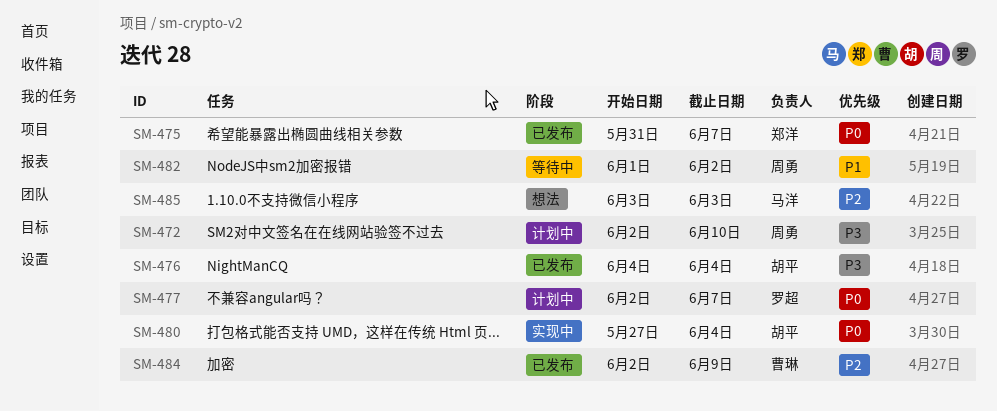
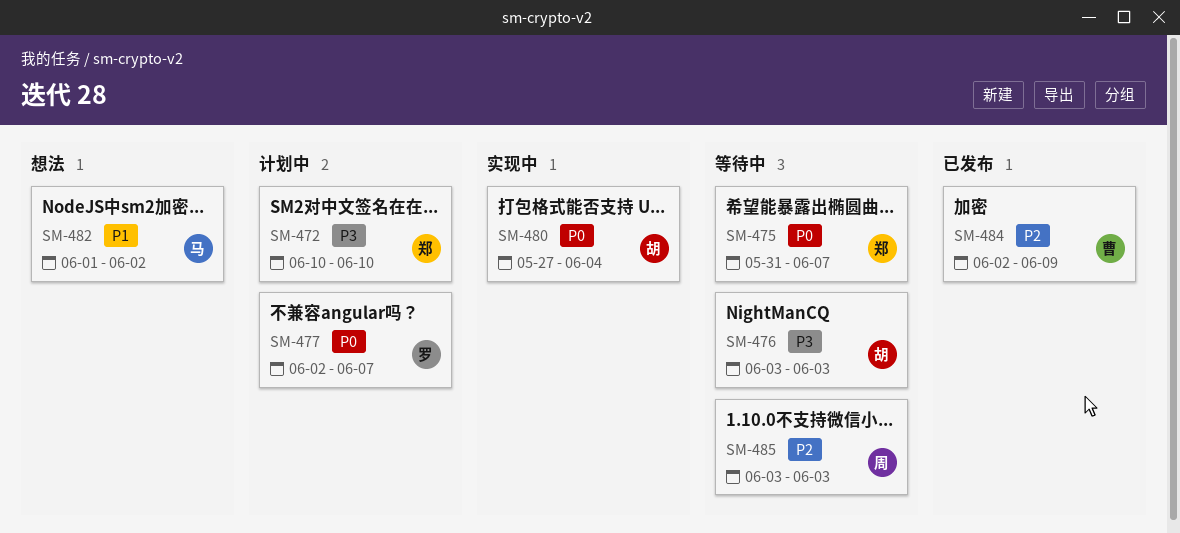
SM-472, owner: 周勇 -> 郑洋
SM-472, start: Jun 2 -> Jun 10
SM-475, status: 已发布 -> 等待中
SM-476, status: 已发布 -> 等待中
SM-476, start: Jun 4 -> Jun 3
SM-476, due: Jun 4 -> Jun 3
SM-482, status: 等待中 -> 想法
SM-482, owner: 周勇 -> 马洋
SM-485, status: 想法 -> 等待中
SM-485, owner: 马洋 -> 周勇

